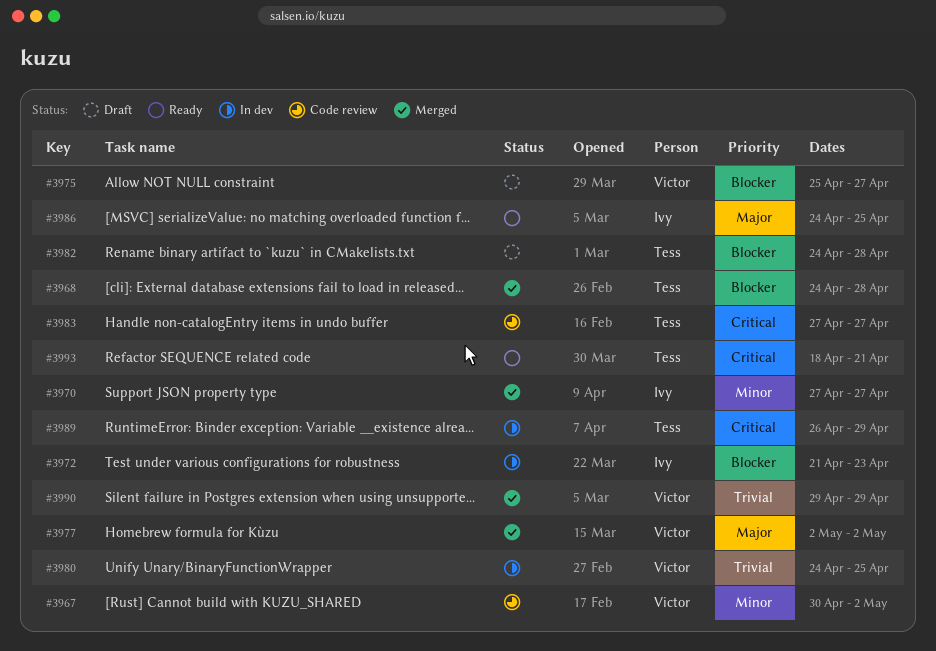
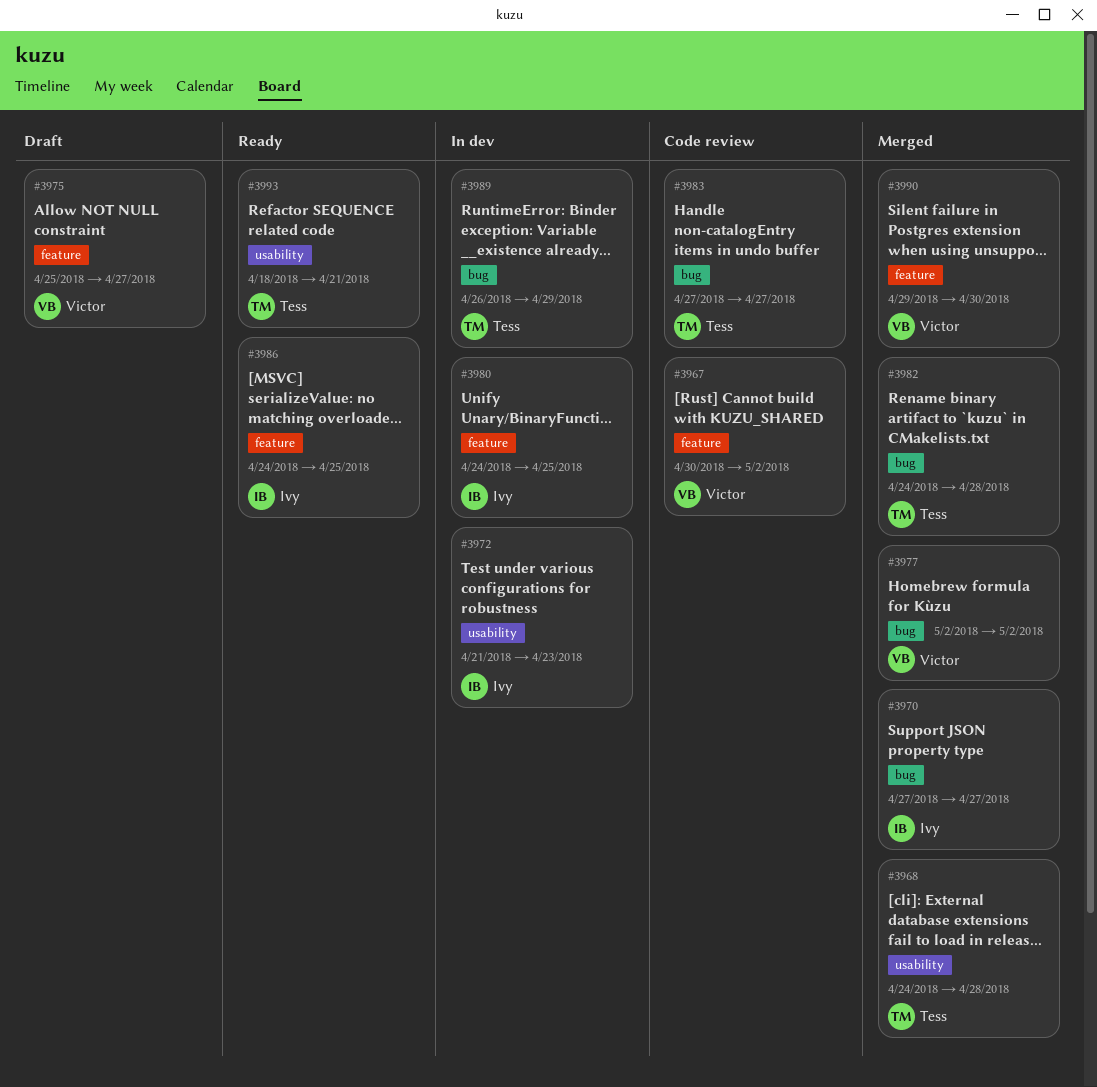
#3980, owner: Victor -> Ivy
#3982, status: Draft -> Merged
#3990, due: Apr 29 -> Apr 30

